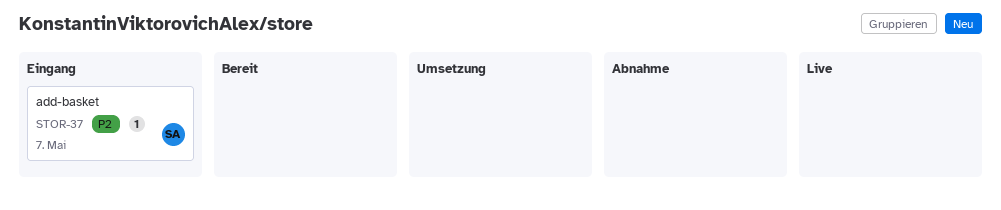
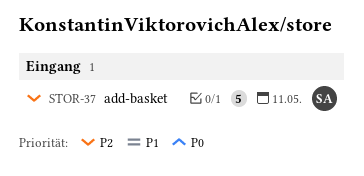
STOR-37, estimate: 1 -> 5
STOR-37, due: May 7 -> May 11

